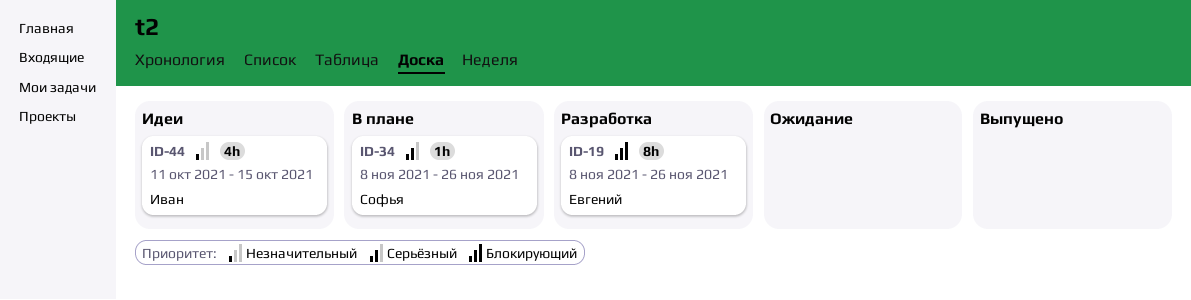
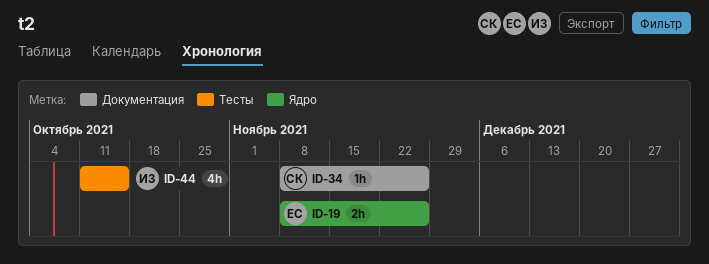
ID-19, estimate: 8h -> 2h

